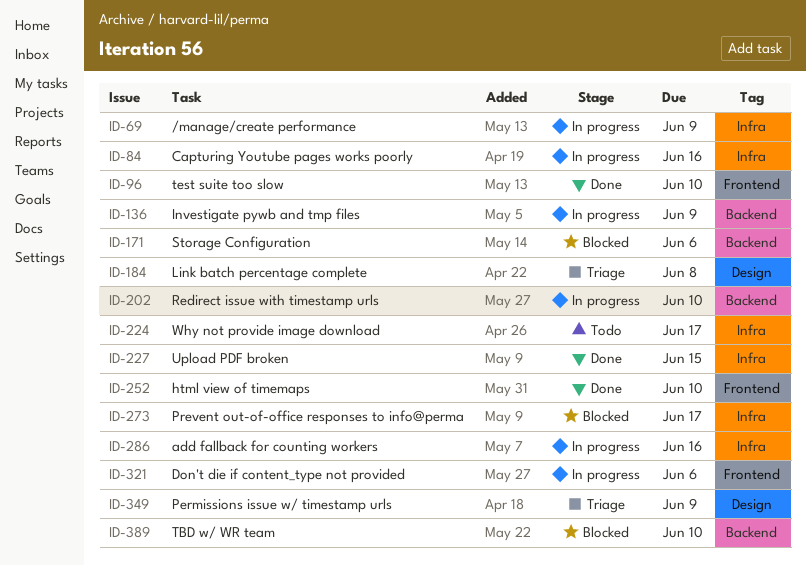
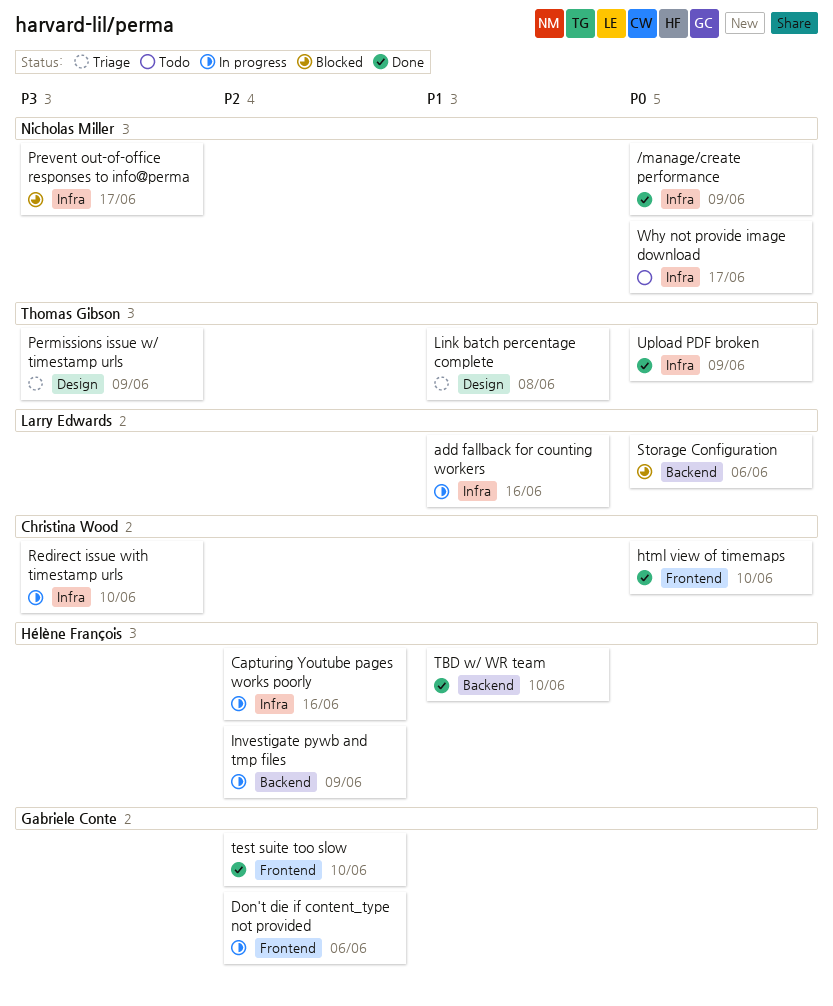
/manage/create performance, status: In progress -> Done
Redirect issue with timestamp urls, label: Backend -> Infra
TBD w/ WR team, status: Blocked -> Done
Upload PDF broken, due: Jun 15 -> Jun 9

